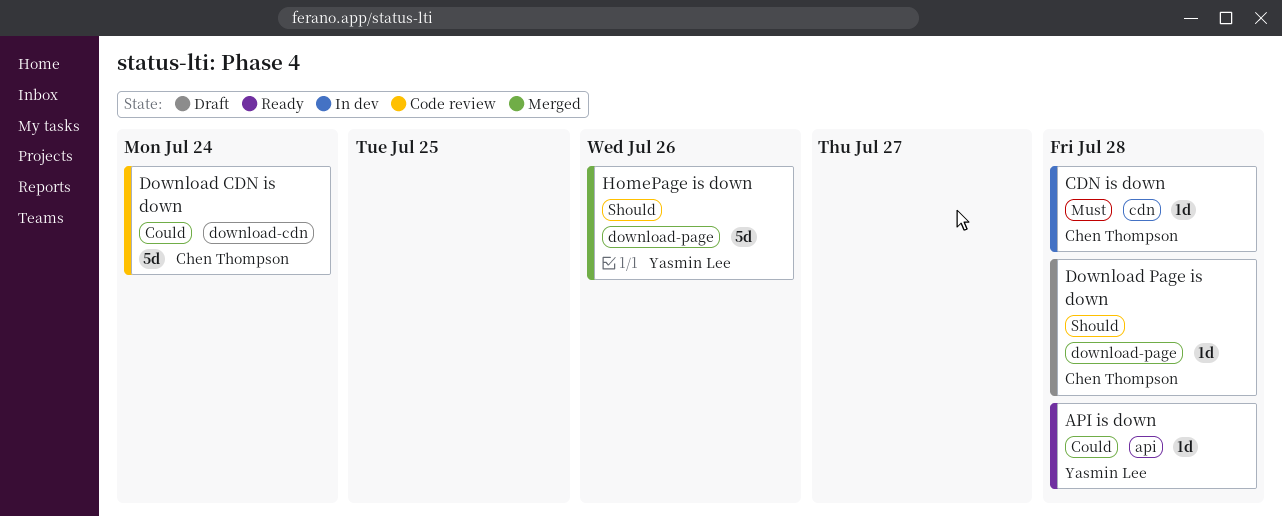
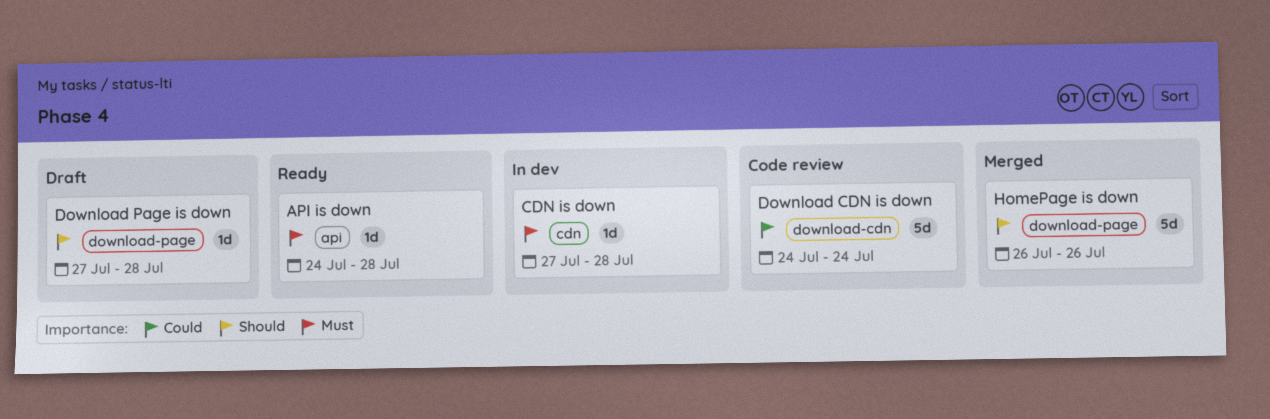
API is down, priority: Could -> Must

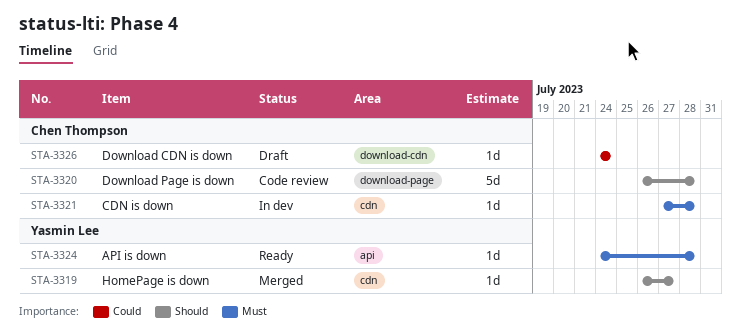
Download CDN is down, status: Code review -> Draft
Download CDN is down, estimate: 5d -> 1d
Download Page is down, status: Draft -> Code review
Download Page is down, estimate: 1d -> 5d
Download Page is down, start: Jul 27 -> Jul 26
HomePage is down, label: download-page -> cdn
HomePage is down, estimate: 5d -> 1d
HomePage is down, due: Jul 26 -> Jul 27

